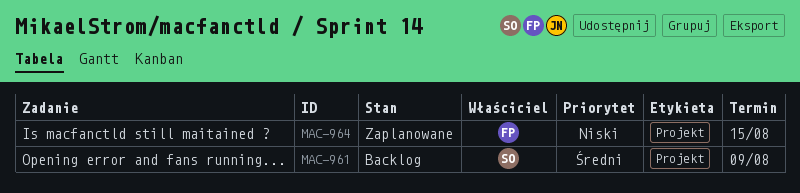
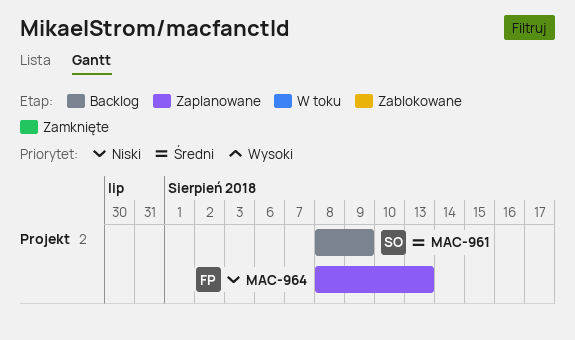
MAC-964, due: Aug 15 -> Aug 13

